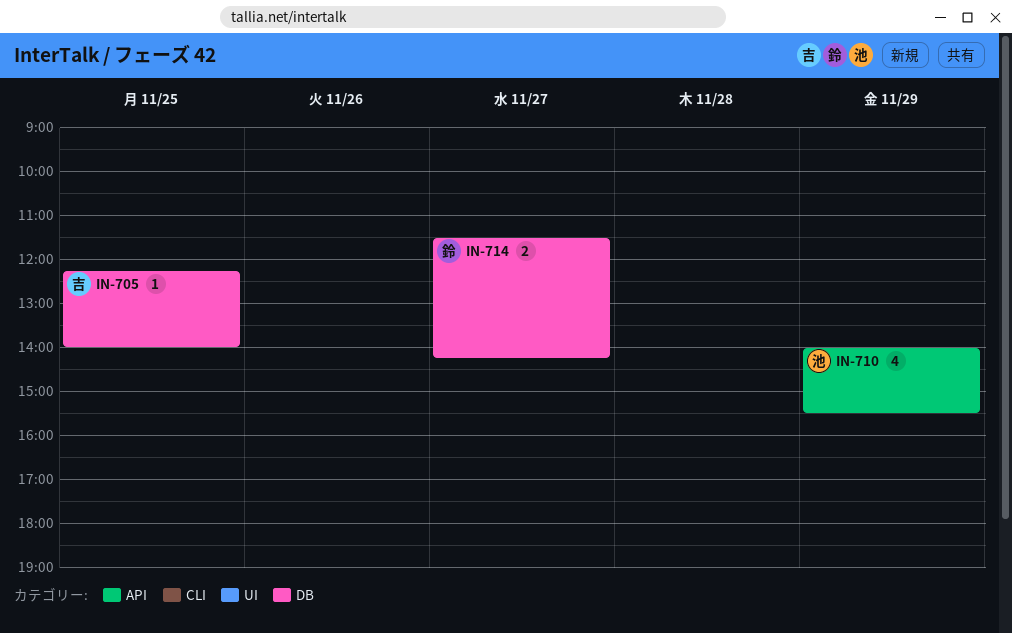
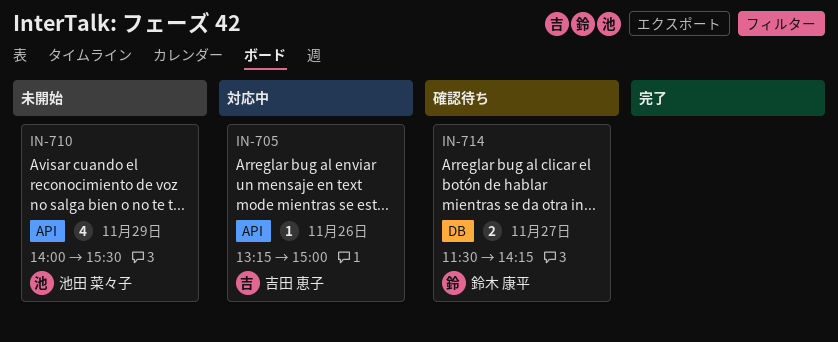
IN-705, label: DB -> API
IN-705, day: Nov 25 -> Nov 26
IN-705, begins: 12:15 -> 13:15
IN-705, ends: 14:00 -> 15:00

